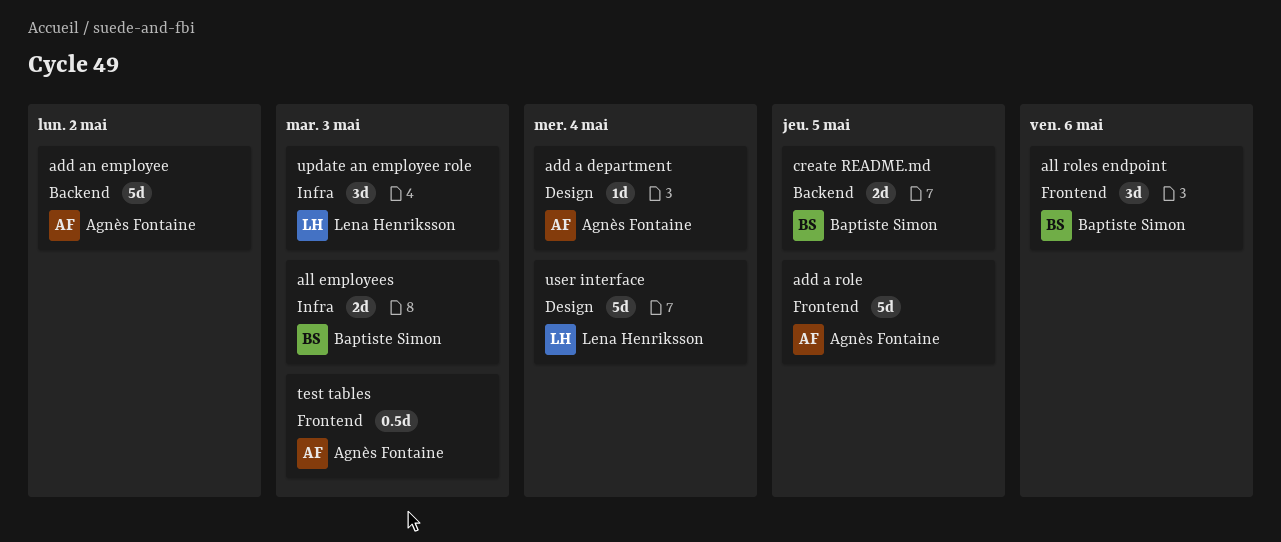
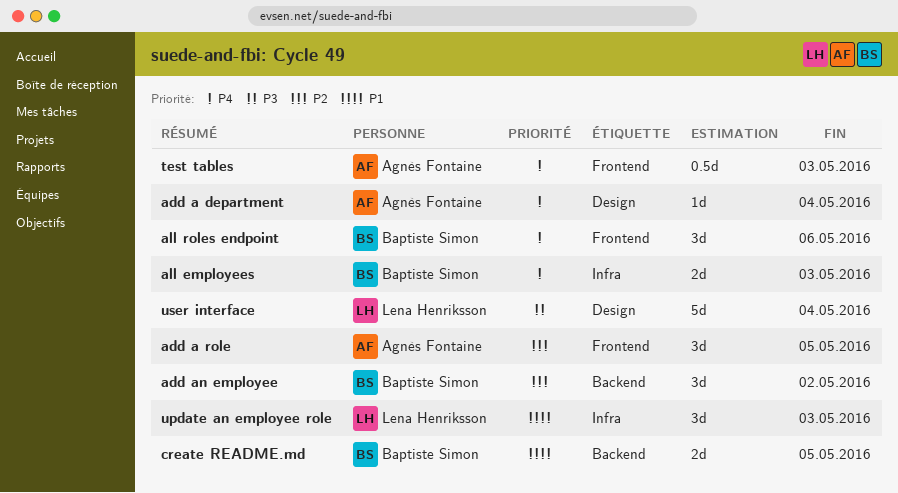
add a role, estimate: 5d -> 3d
add an employee, owner: Agnès Fontaine -> Baptiste Simon
add an employee, estimate: 5d -> 3d

